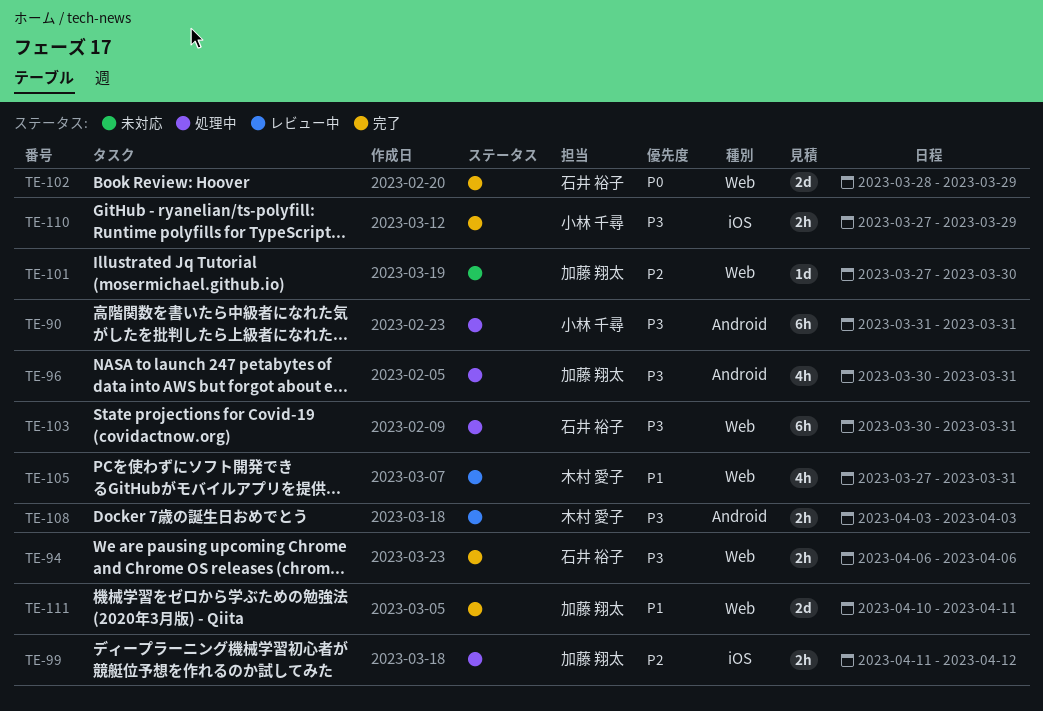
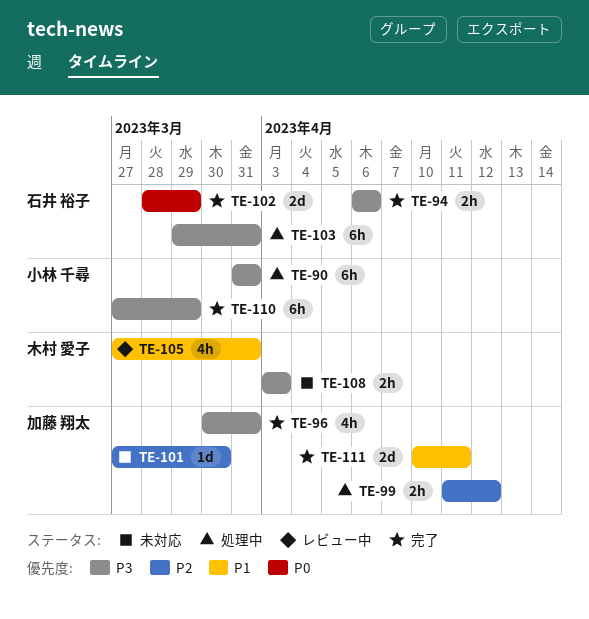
TE-96, status: 処理中 -> 完了
TE-103, start: Mar 30 -> Mar 29
TE-108, status: レビュー中 -> 未対応
TE-110, estimate: 2h -> 6h

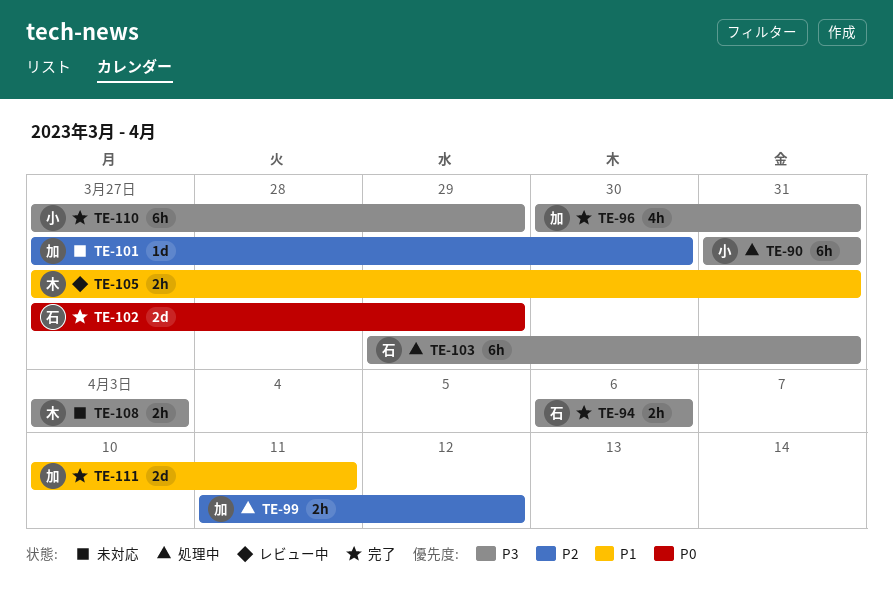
TE-102, start: Mar 28 -> Mar 27
TE-105, estimate: 4h -> 2h

